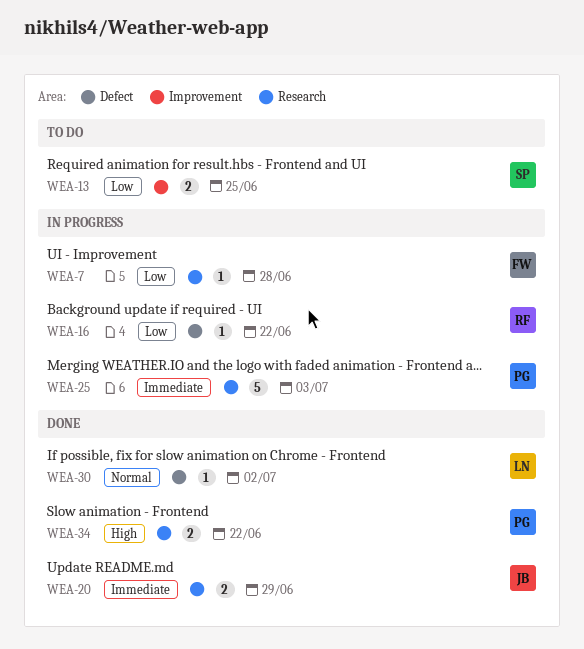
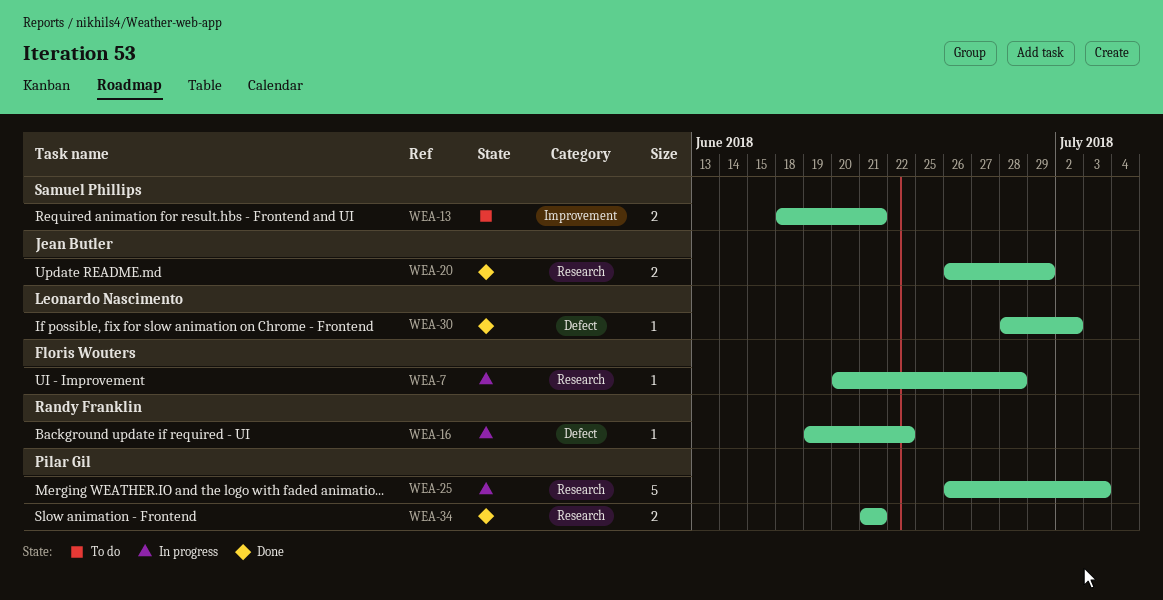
WEA-13, due: Jun 25 -> Jun 21
WEA-34, due: Jun 22 -> Jun 21

